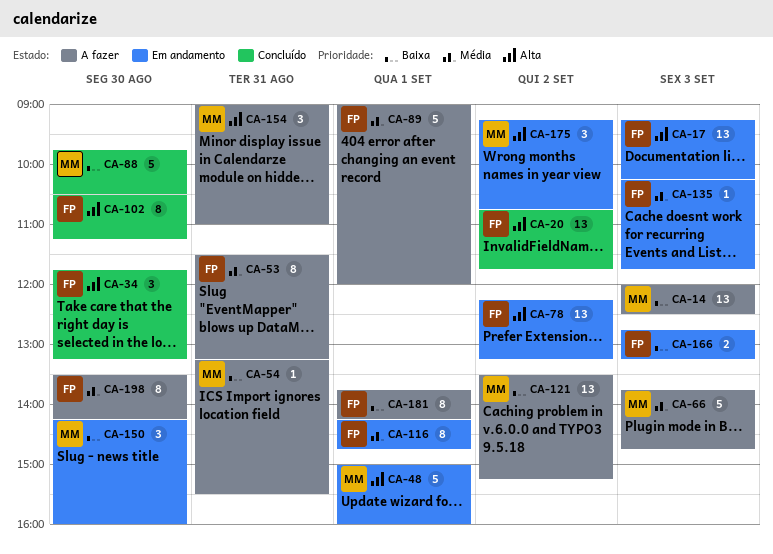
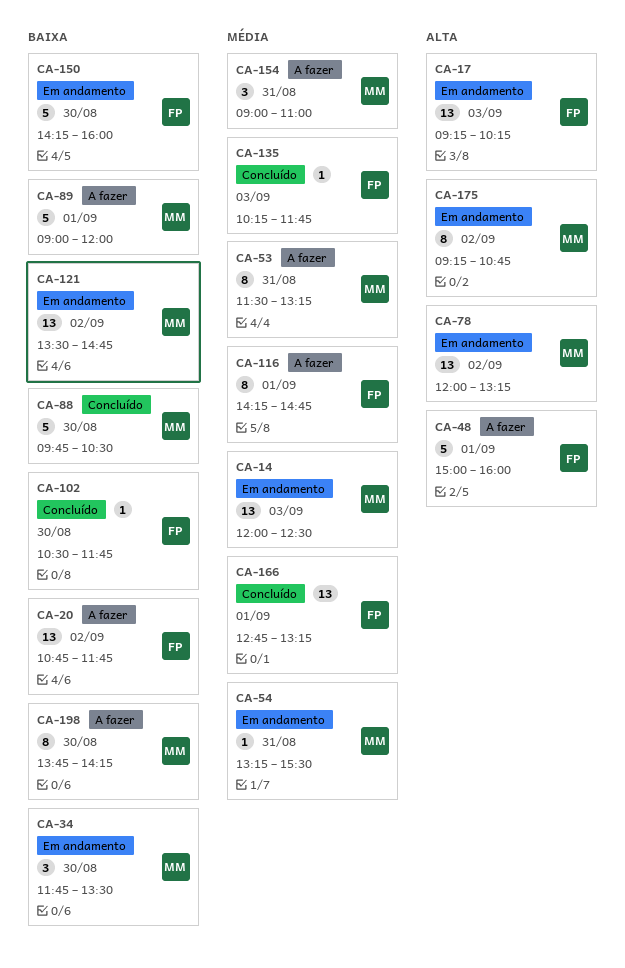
CA-14, status: A fazer -> Em andamento
CA-14, priority: Baixa -> Média
CA-20, status: Concluído -> A fazer
CA-20, priority: Alta -> Baixa
CA-34, status: Concluído -> Em andamento
CA-34, owner: FP -> MM
CA-34, priority: Alta -> Baixa
CA-34, ends: 13:15 -> 13:30
CA-48, status: Em andamento -> A fazer
CA-48, owner: MM -> FP
CA-53, owner: FP -> MM
CA-54, status: A fazer -> Em andamento
CA-54, priority: Baixa -> Média
CA-66: present -> none
CA-78, owner: FP -> MM
CA-78, begins: 12:15 -> 12:00
CA-89, owner: FP -> MM
CA-89, priority: Média -> Baixa
CA-102, priority: Alta -> Baixa
CA-102, estimate: 8 -> 1
CA-102, ends: 11:15 -> 11:45
CA-116, status: Em andamento -> A fazer
CA-121, status: A fazer -> Em andamento
CA-121, ends: 15:15 -> 14:45
CA-135, status: Em andamento -> Concluído
CA-150, owner: MM -> FP
CA-150, estimate: 3 -> 5
CA-154, priority: Alta -> Média
CA-166, status: Em andamento -> Concluído
CA-166, priority: Baixa -> Média
CA-166, estimate: 2 -> 13
CA-166, day: Sep 3 -> Sep 1
CA-175, estimate: 3 -> 8
CA-181: present -> none
CA-198, owner: FP -> MM
CA-198, priority: Média -> Baixa
CA-198, begins: 13:30 -> 13:45

